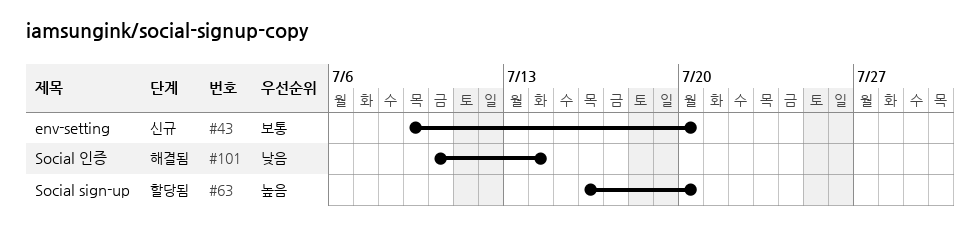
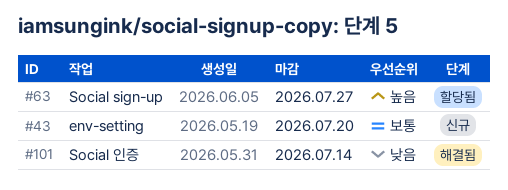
#63, due: Jul 20 -> Jul 27

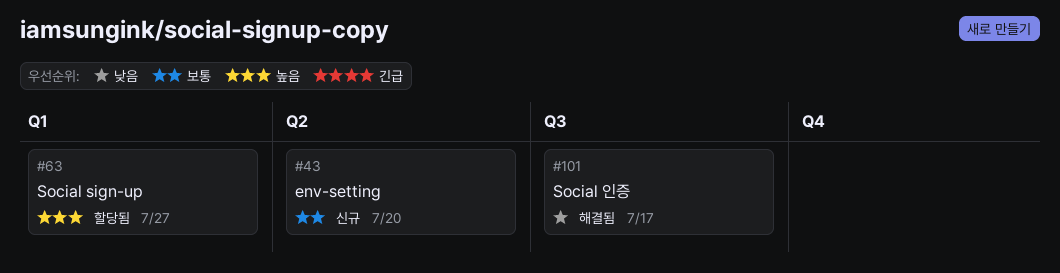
#101, due: Jul 14 -> Jul 17

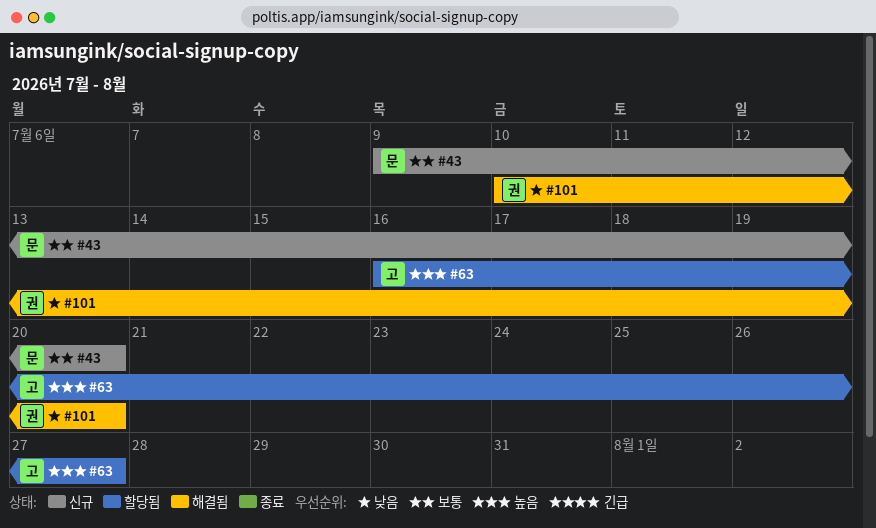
#101, due: Jul 17 -> Jul 20

